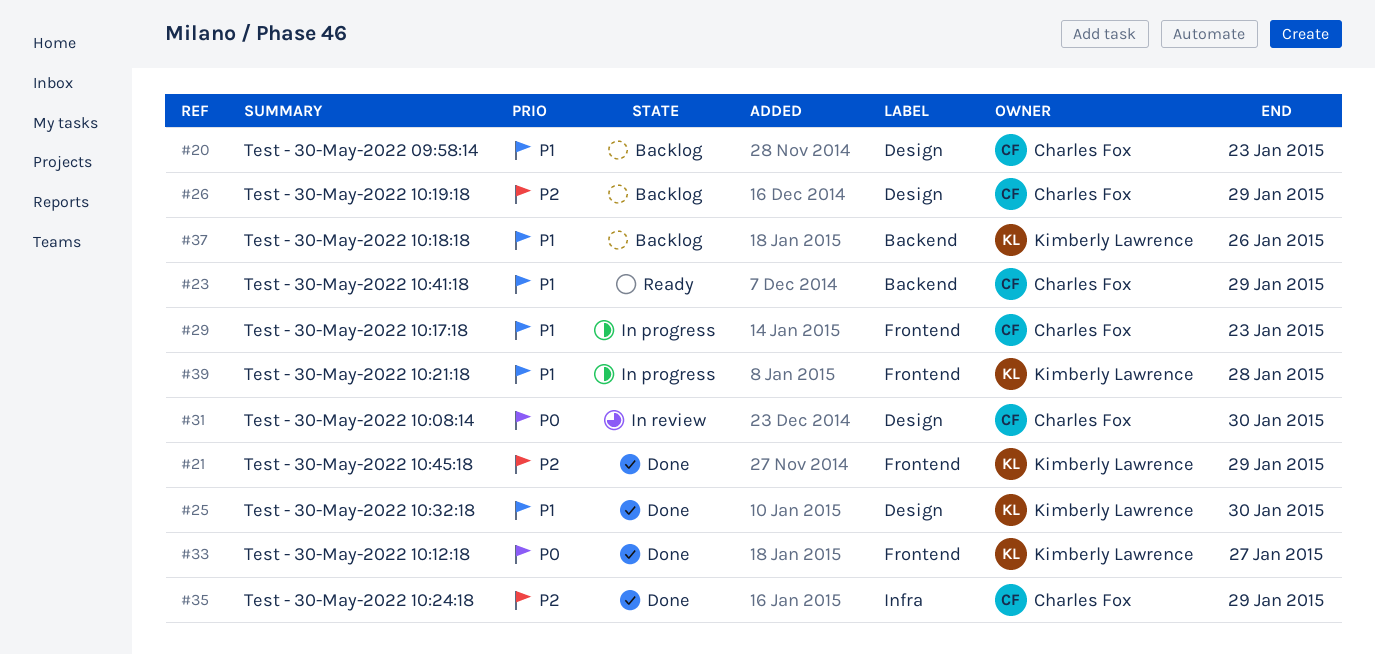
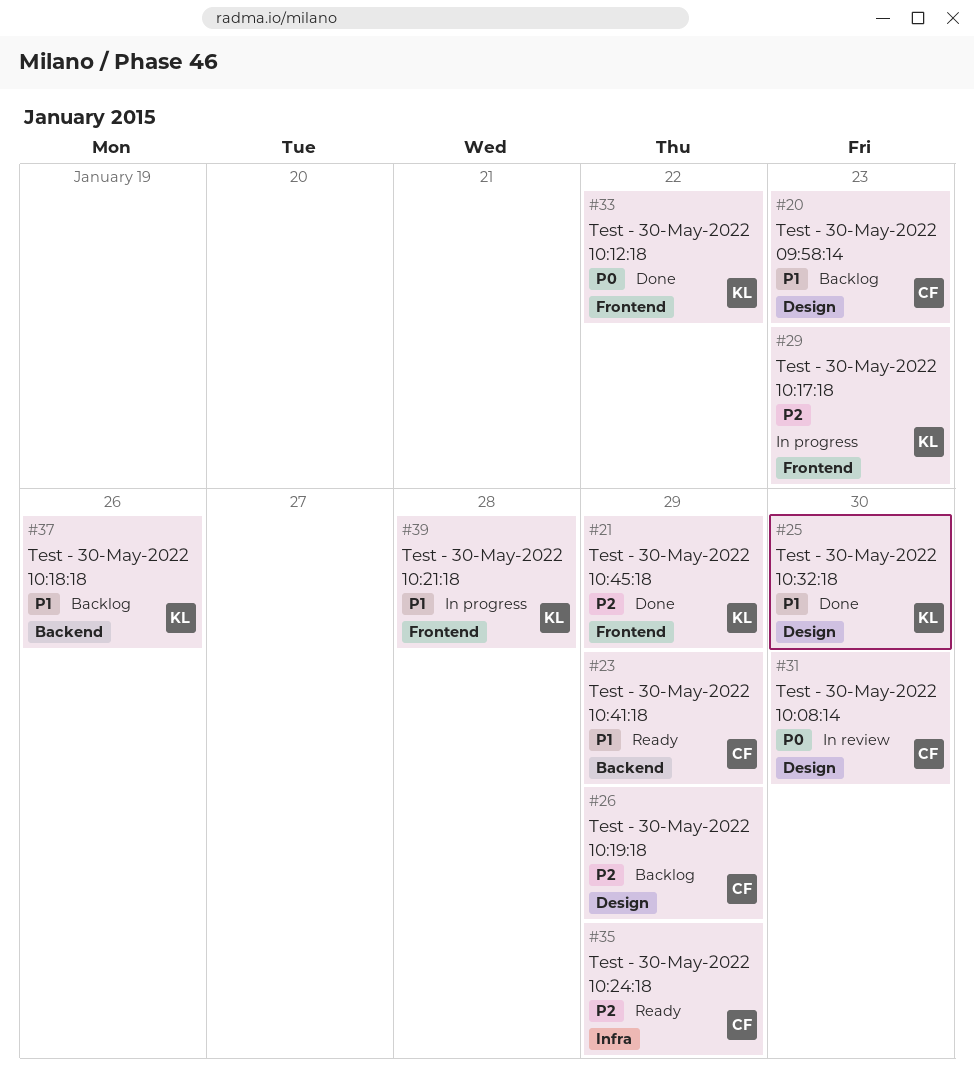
#29, owner: Charles Fox -> Kimberly Lawrence
#29, priority: P1 -> P2
#33, due: Jan 27 -> Jan 22
#35, status: Done -> Ready

